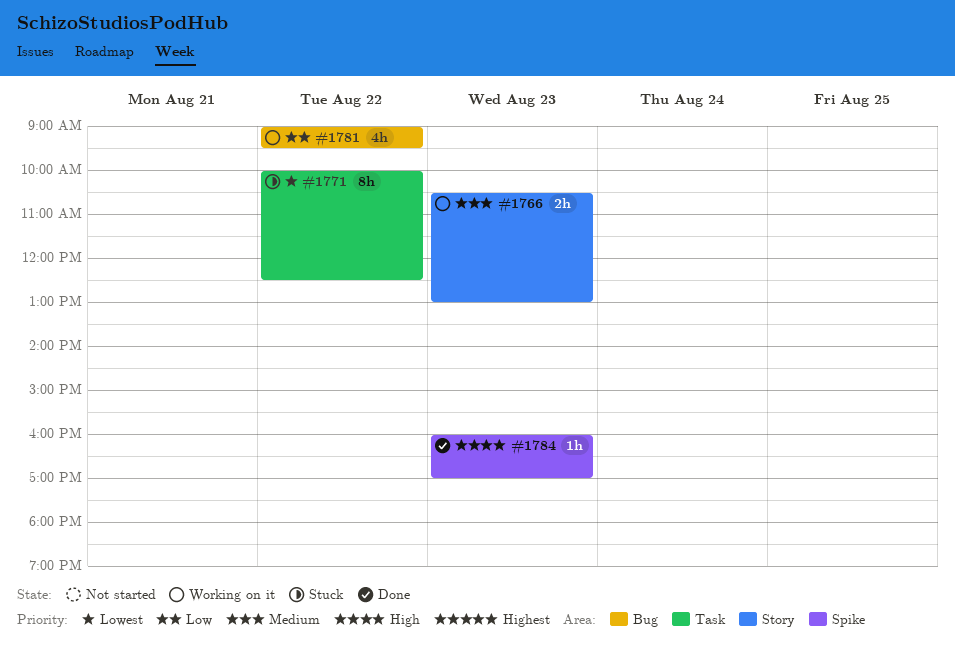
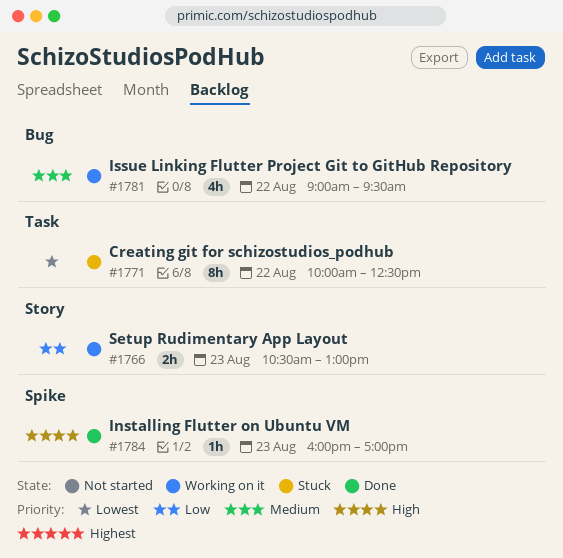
#1766, priority: Medium -> Low
#1781, priority: Low -> Medium

